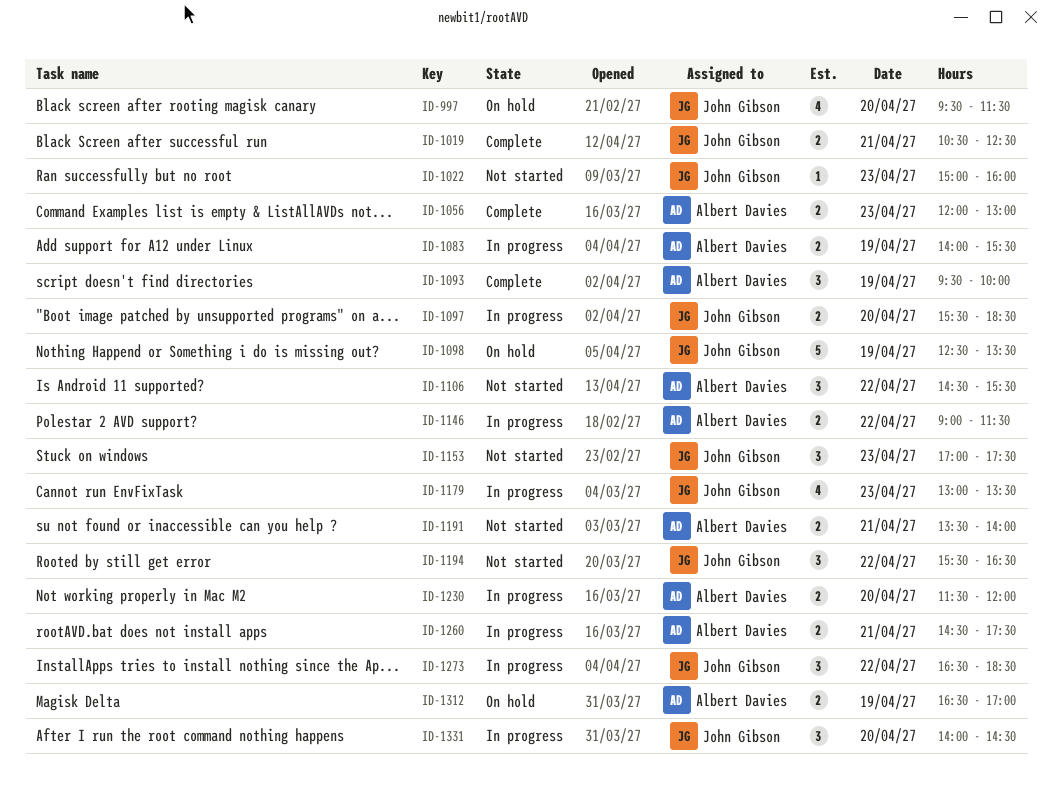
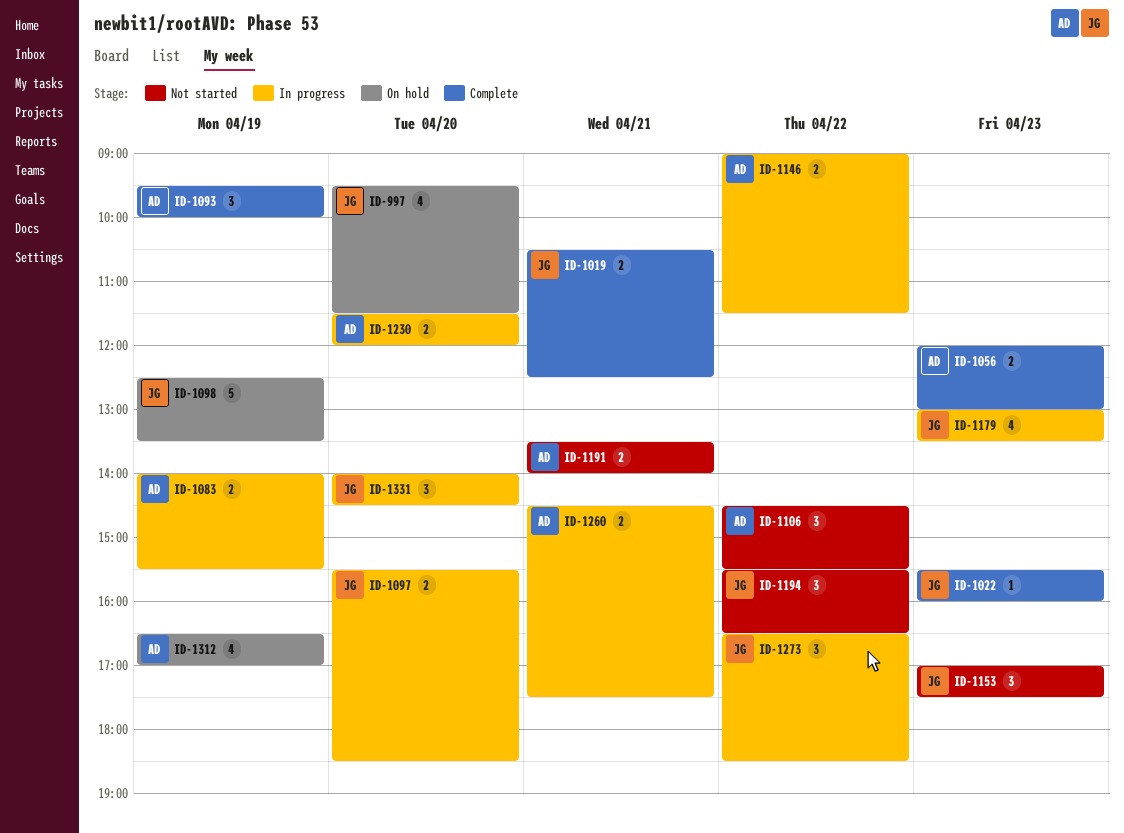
ID-1022, status: Not started -> Complete
ID-1022, begins: 15:00 -> 15:30
ID-1312, estimate: 2 -> 4

